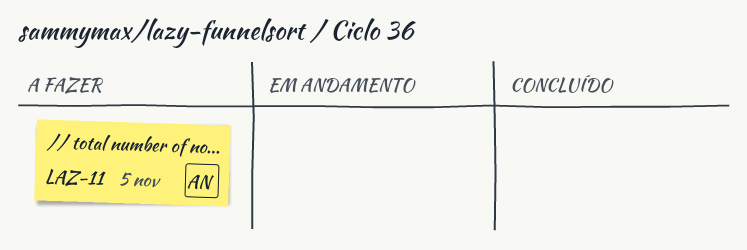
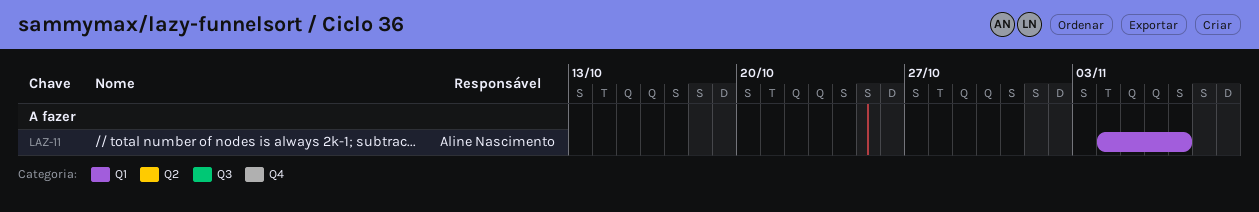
LAZ-11, due: Nov 5 -> Nov 7

